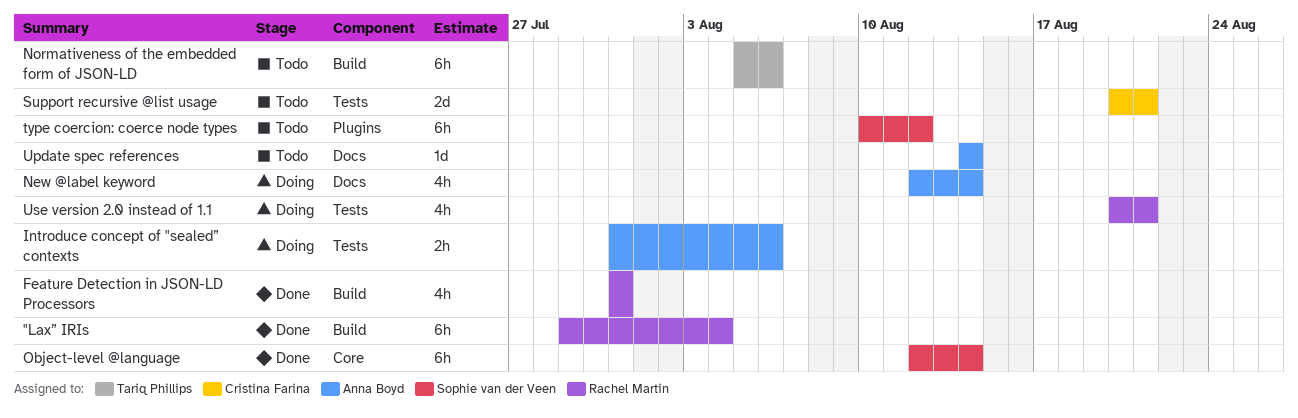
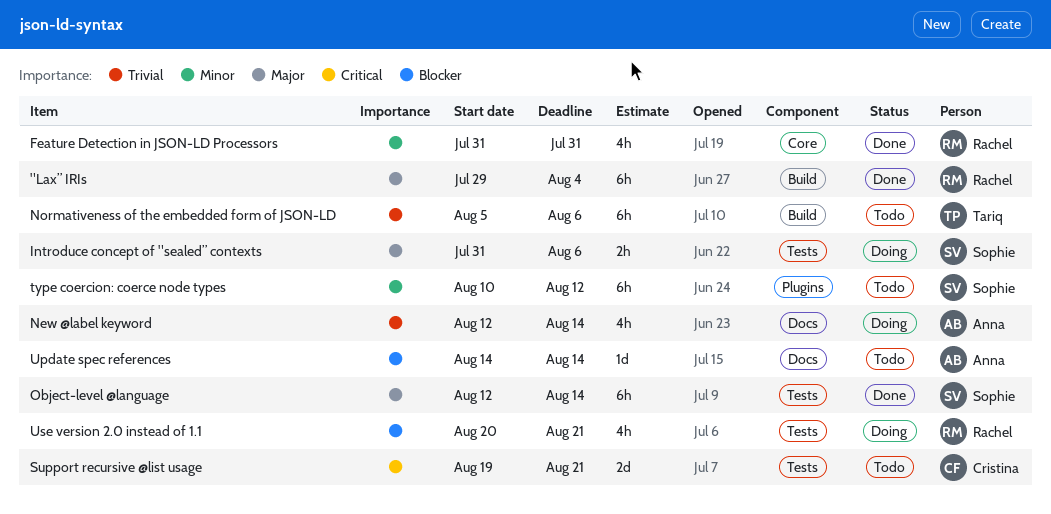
Feature Detection in JSON-LD Processors, label: Build -> Core
Introduce concept of "sealed” contexts, owner: Anna Boyd -> Sophie van der Veen
Object-level @language, label: Core -> Tests
Support recursive @list usage, start: Aug 20 -> Aug 19

